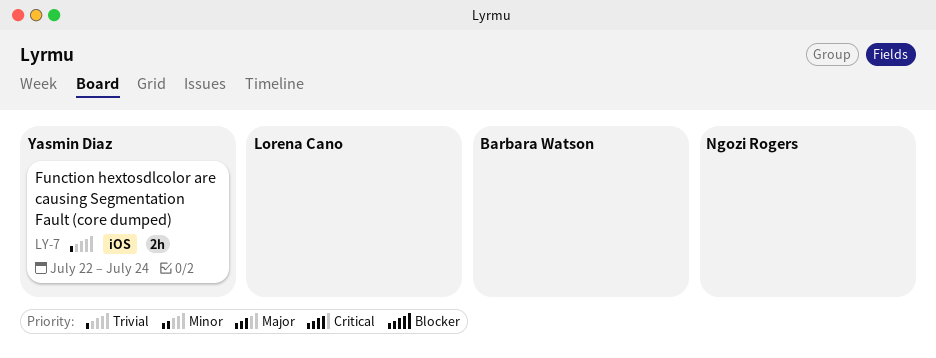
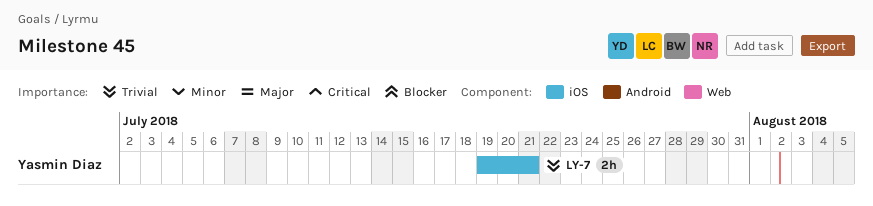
LY-7, start: Jul 22 -> Jul 19
LY-7, due: Jul 24 -> Jul 21

